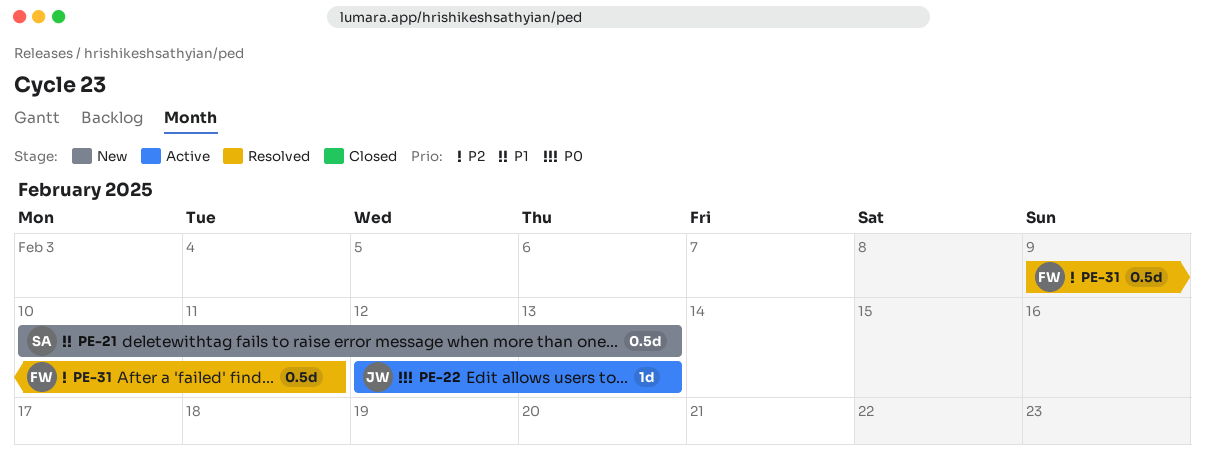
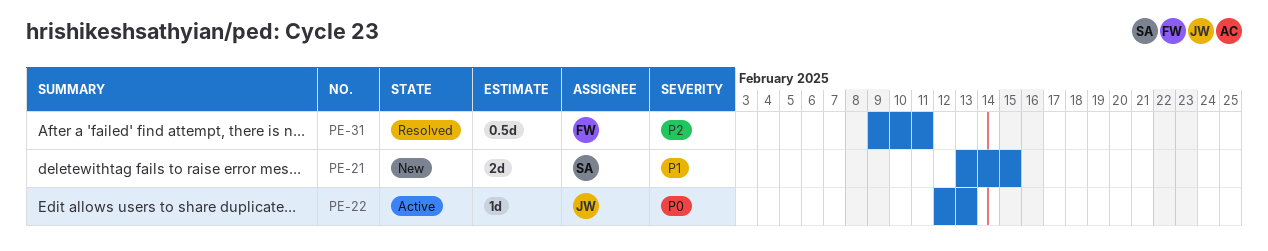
PE-21, estimate: 0.5d -> 2d
PE-21, start: Feb 10 -> Feb 13
PE-21, due: Feb 13 -> Feb 15

